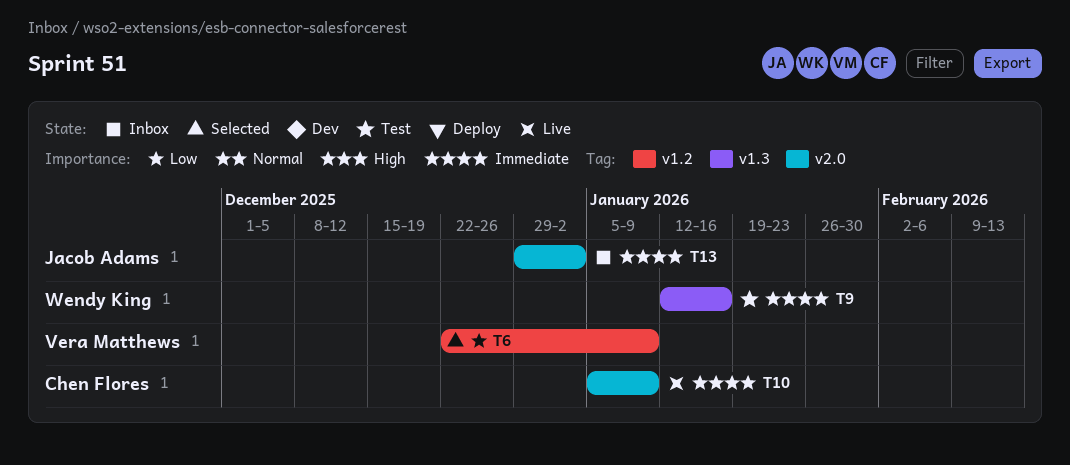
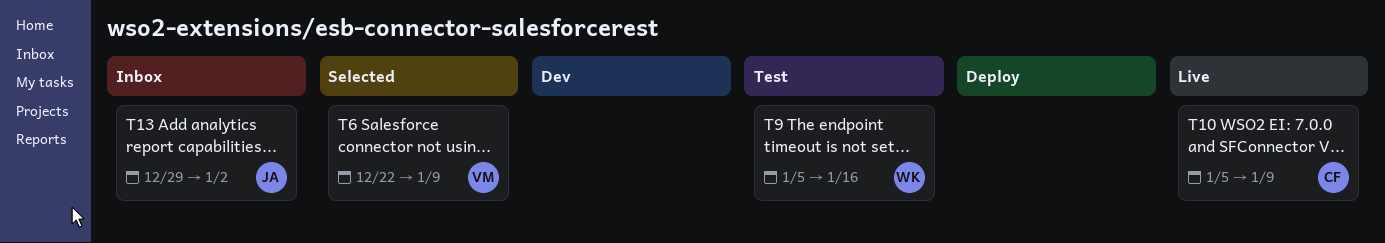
T9, start: Jan 12 -> Jan 5

